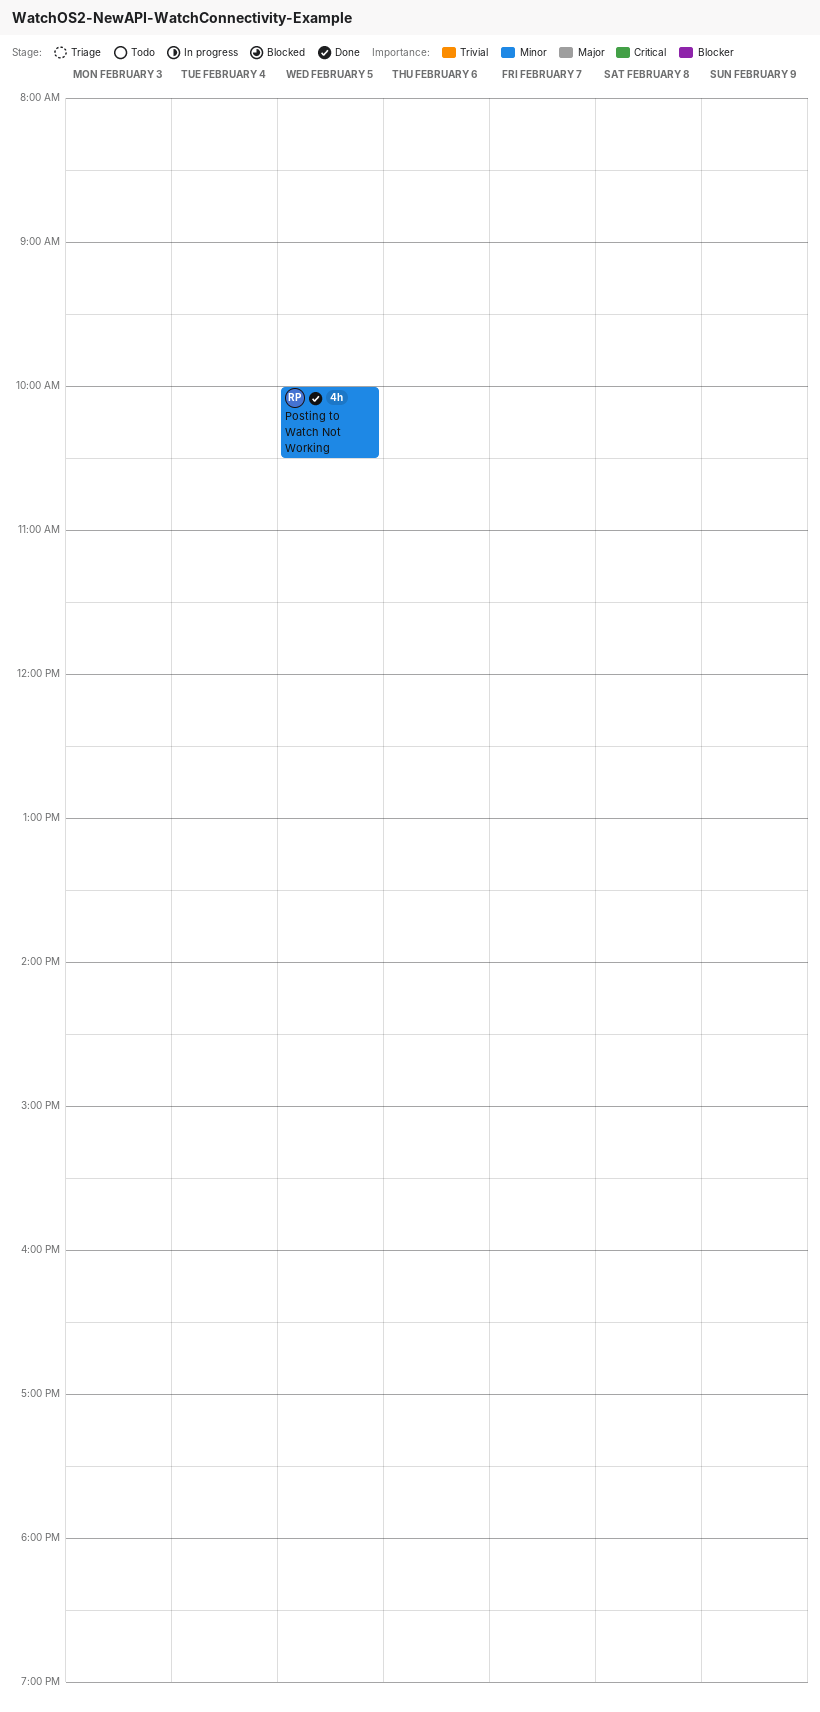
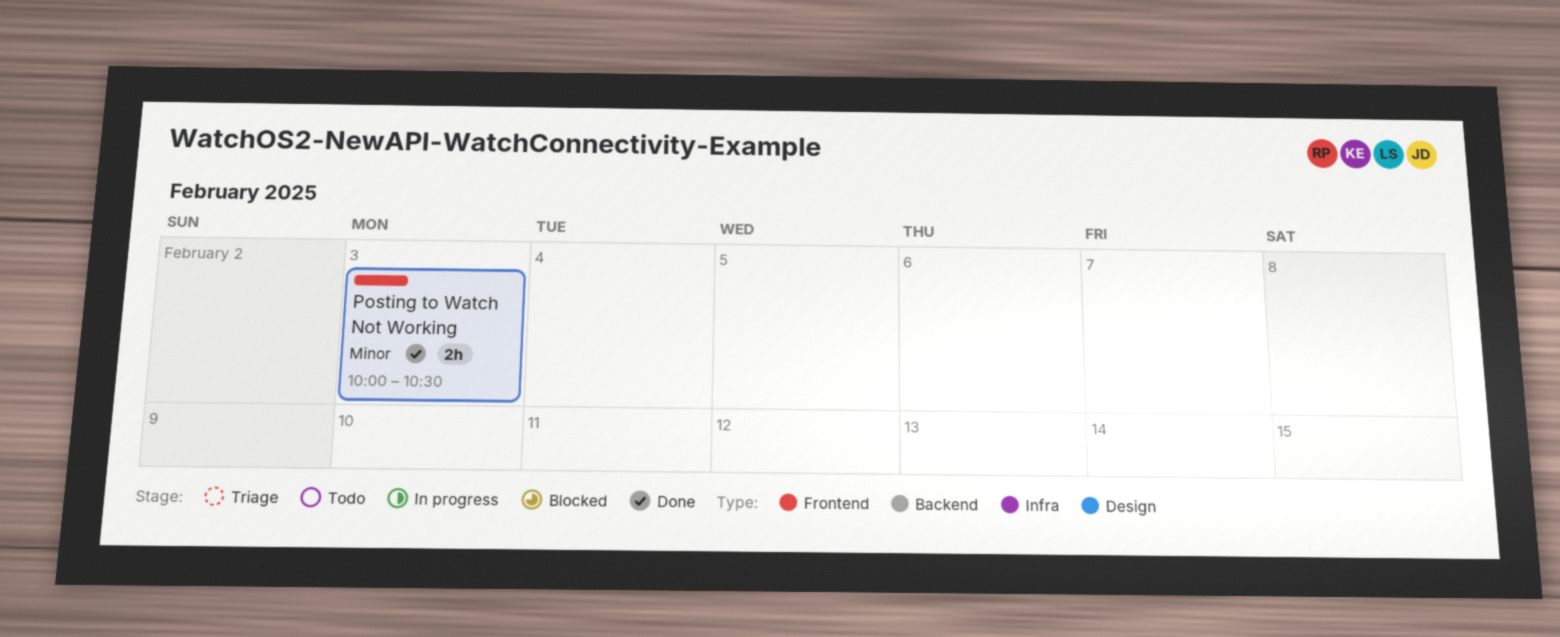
Posting to Watch Not Working, estimate: 4h -> 2h
Posting to Watch Not Working, day: Feb 5 -> Feb 3

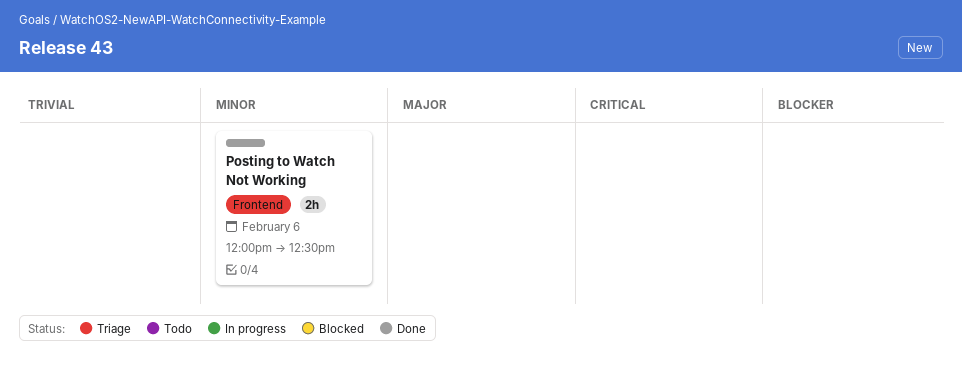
Posting to Watch Not Working, day: Feb 3 -> Feb 6
Posting to Watch Not Working, begins: 10:00 -> 12:00
Posting to Watch Not Working, ends: 10:30 -> 12:30

